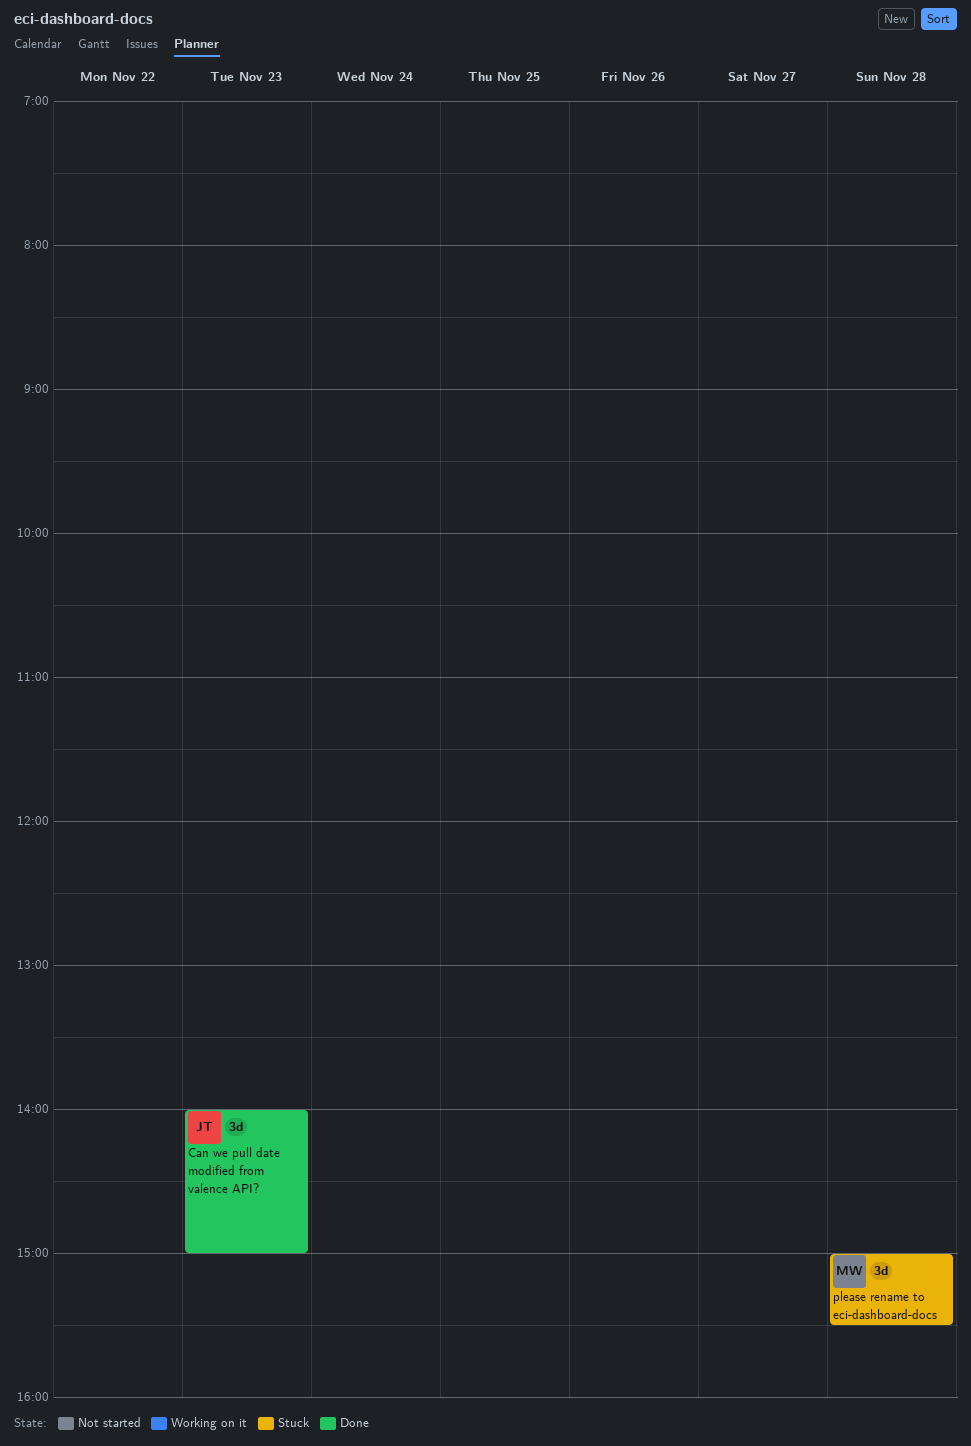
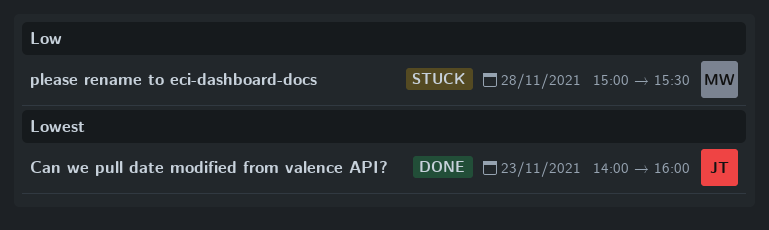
Can we pull date modified from valence API?, ends: 15:00 -> 16:00

